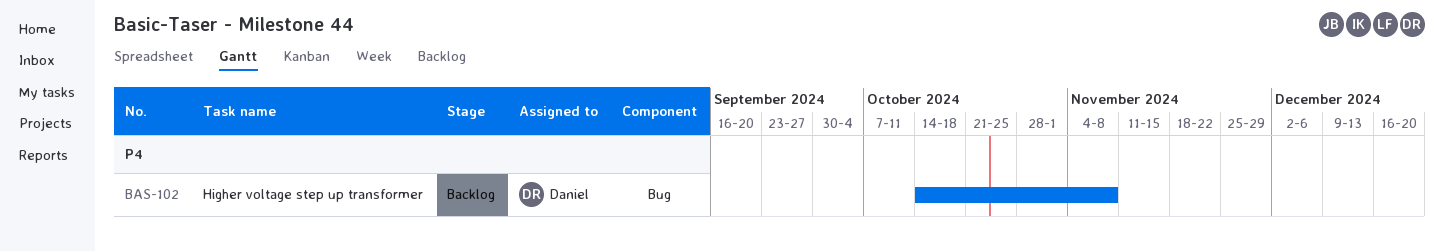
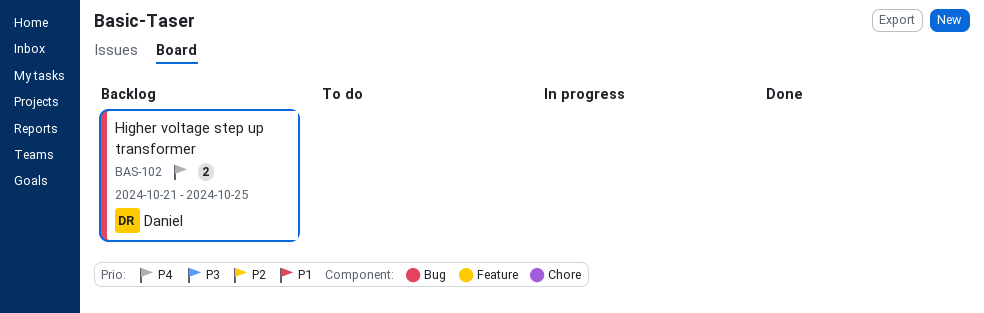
BAS-102, start: Oct 14 -> Oct 21
BAS-102, due: Nov 8 -> Oct 25

